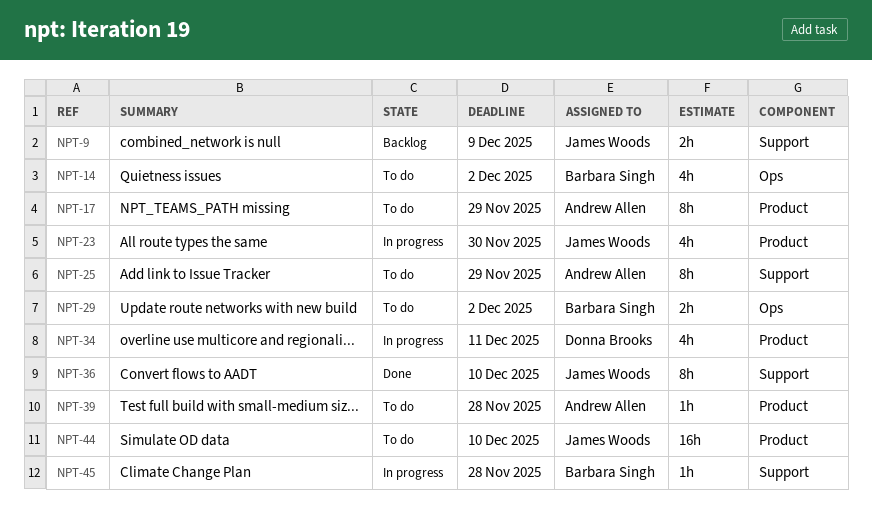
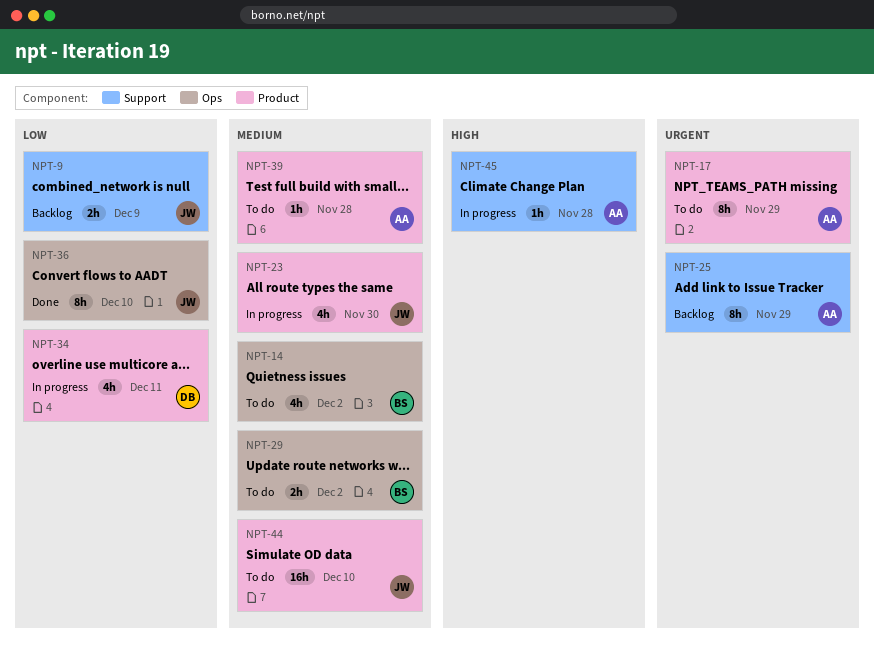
NPT-25, status: To do -> Backlog
NPT-36, label: Support -> Ops
NPT-45, owner: Barbara Singh -> Andrew Allen

